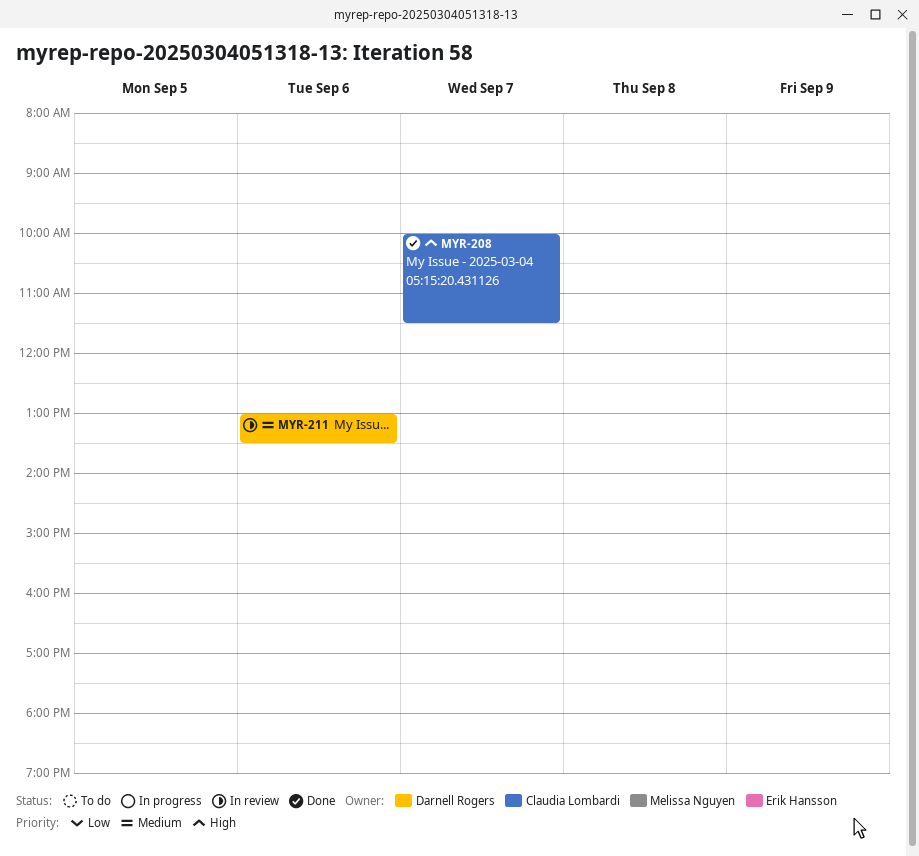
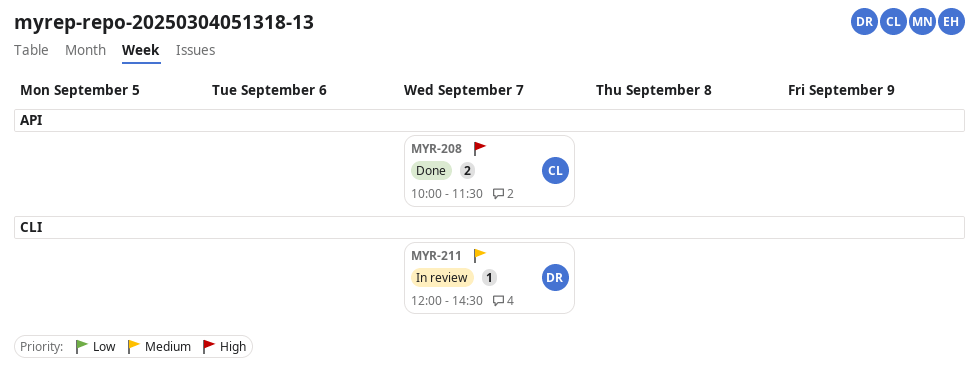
MYR-211, day: Sep 6 -> Sep 7
MYR-211, begins: 13:00 -> 12:00
MYR-211, ends: 13:30 -> 14:30

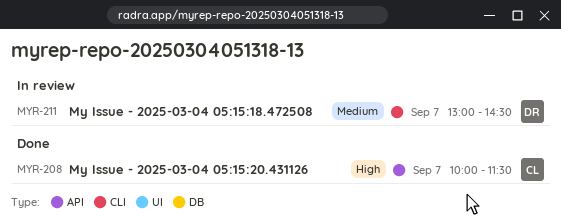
MYR-211, begins: 12:00 -> 13:00

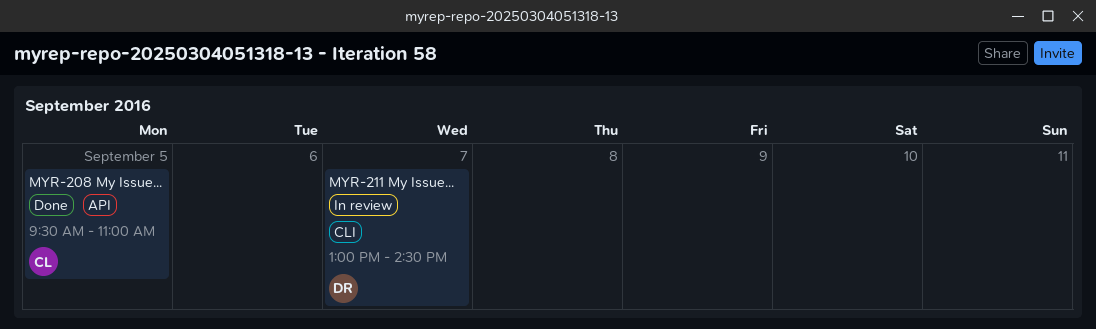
MYR-208, day: Sep 7 -> Sep 5
MYR-208, begins: 10:00 -> 09:30
MYR-208, ends: 11:30 -> 11:00

